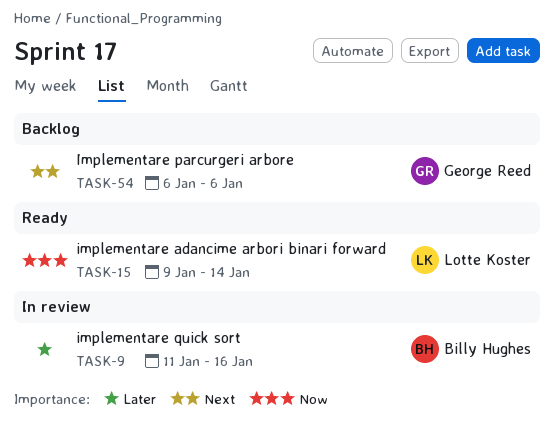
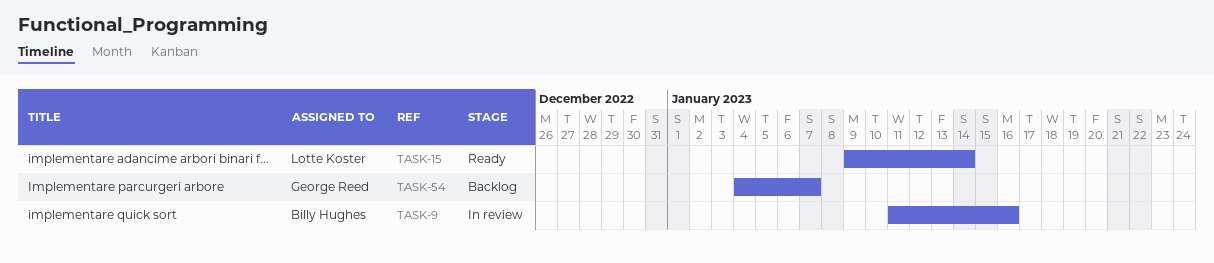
TASK-54, start: Jan 6 -> Jan 4
TASK-54, due: Jan 6 -> Jan 7

